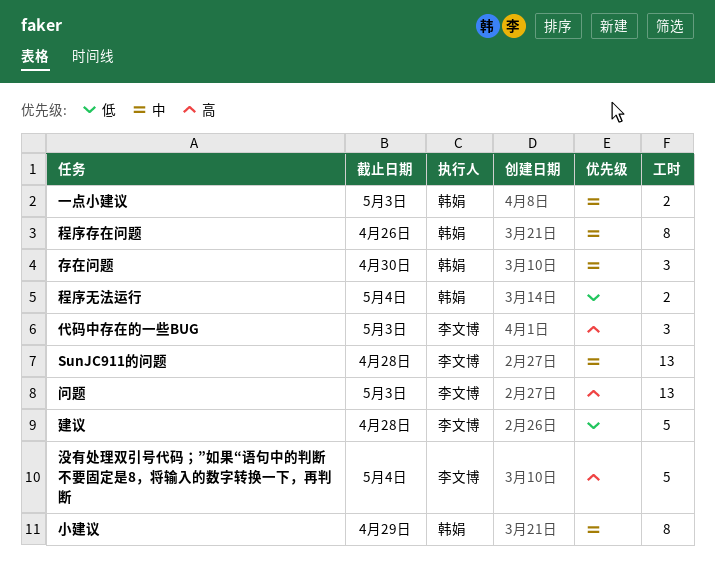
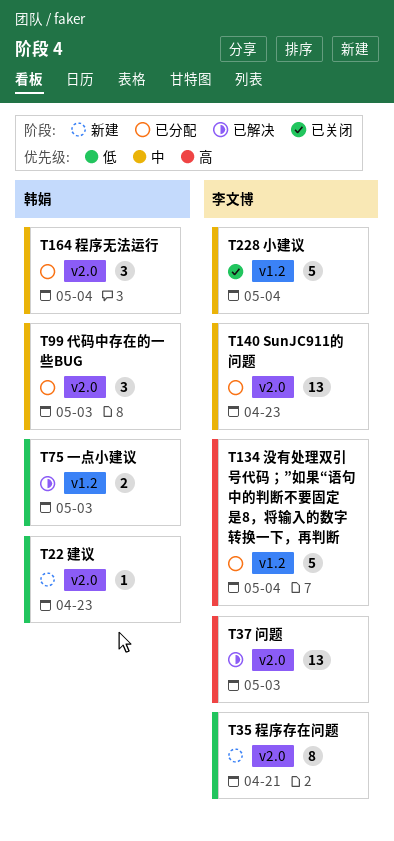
SunJC911的问题, due: Apr 28 -> Apr 23
一点小建议, priority: 中 -> 低
代码中存在的一些BUG, owner: 李文博 -> 韩娟
代码中存在的一些BUG, priority: 高 -> 中
存在问题: present -> none
小建议, owner: 韩娟 -> 李文博
小建议, estimate: 8 -> 5
小建议, due: Apr 29 -> May 4
建议, owner: 李文博 -> 韩娟
建议, estimate: 5 -> 1
建议, due: Apr 28 -> Apr 23
程序存在问题, owner: 韩娟 -> 李文博
程序存在问题, priority: 中 -> 低
程序存在问题, due: Apr 26 -> Apr 21
程序无法运行, priority: 低 -> 中
程序无法运行, estimate: 2 -> 3

